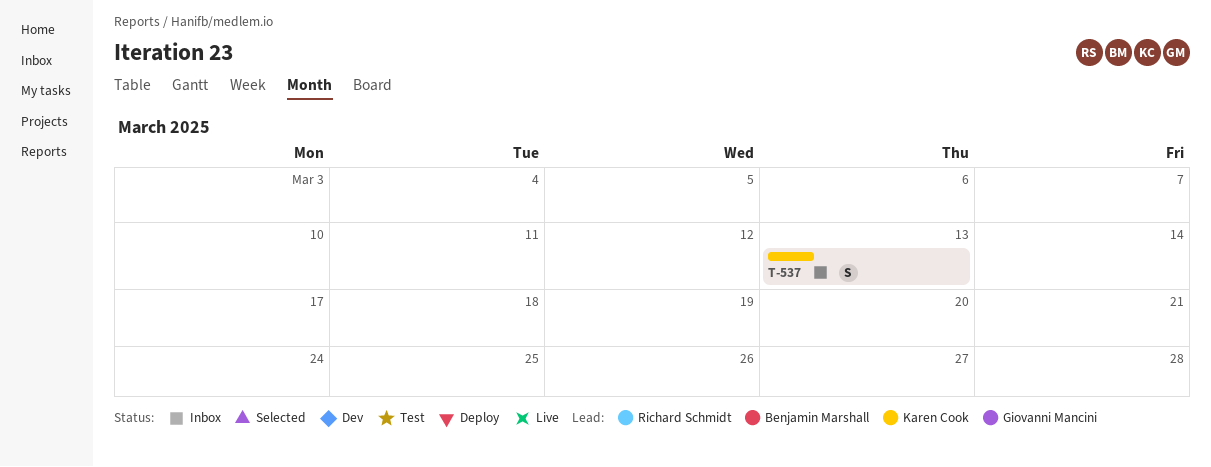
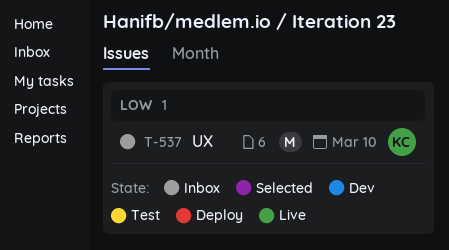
T-537, estimate: S -> M
T-537, due: Mar 13 -> Mar 10

